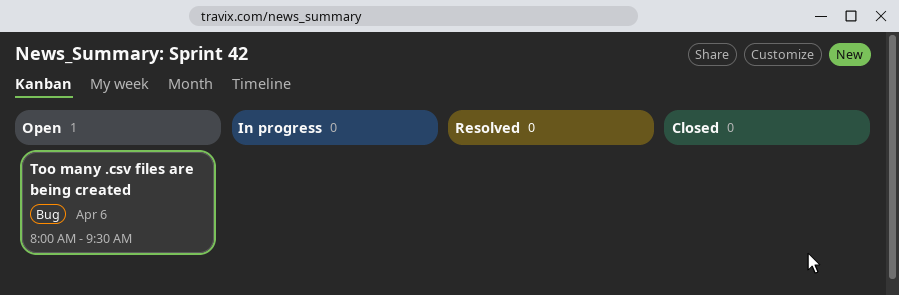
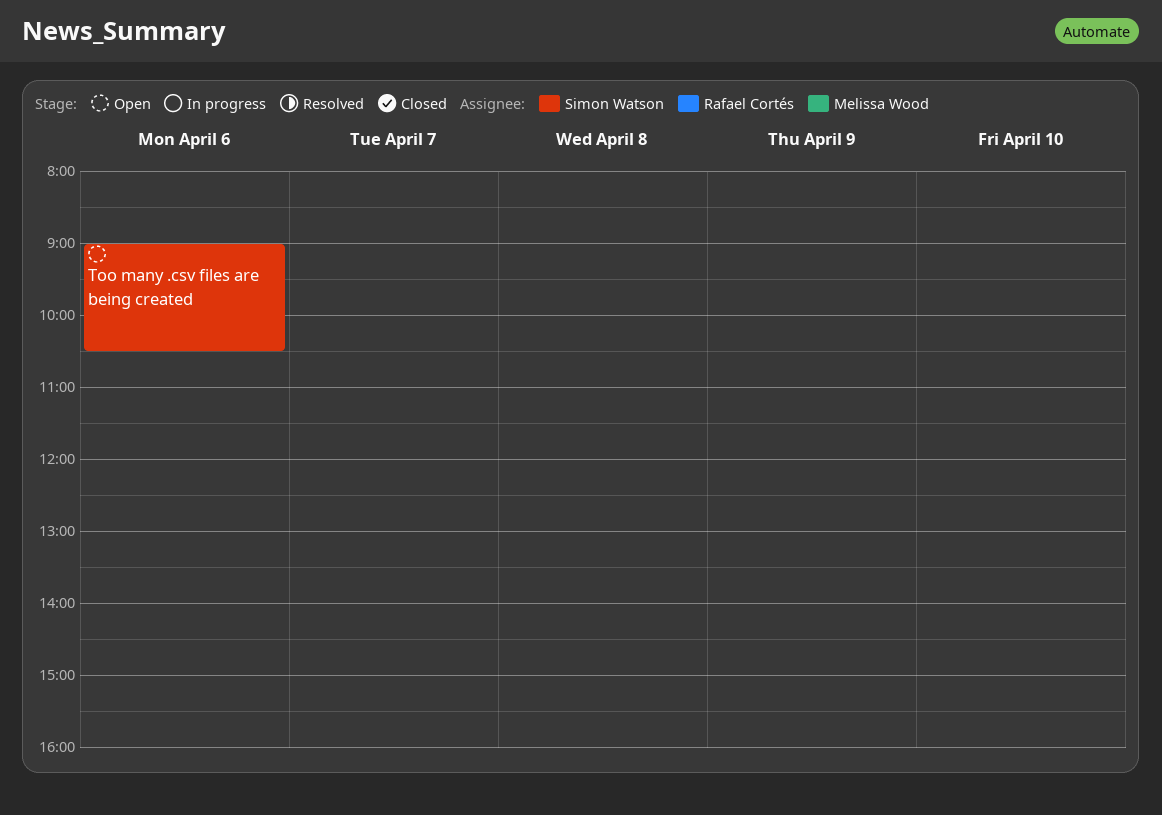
Too many .csv files are being created, begins: 08:00 -> 09:00
Too many .csv files are being created, ends: 09:30 -> 10:30

